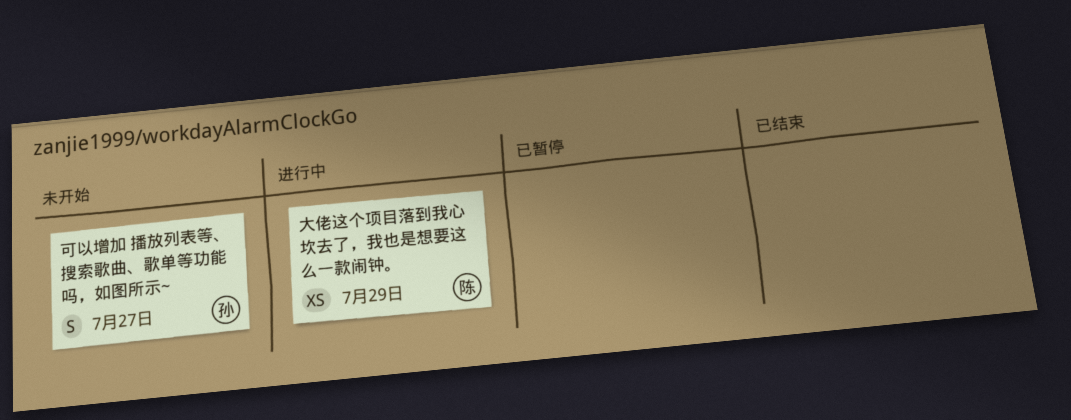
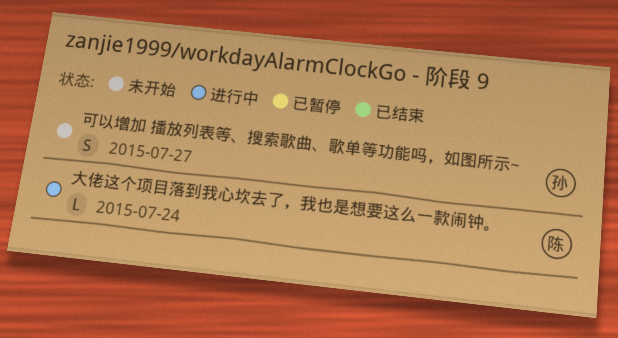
大佬这个项目落到我心坎去了，我也是想要这么一款闹钟。, estimate: XS -> L
大佬这个项目落到我心坎去了，我也是想要这么一款闹钟。, due: Jul 29 -> Jul 24

